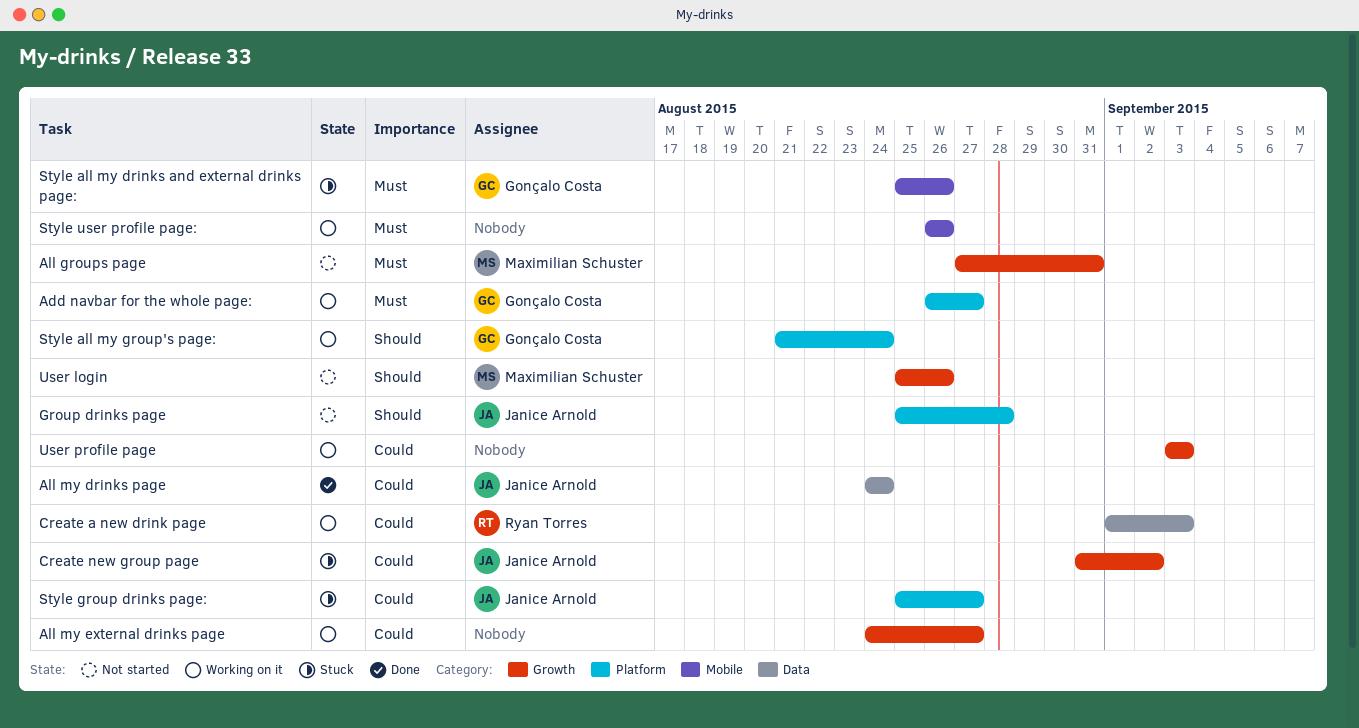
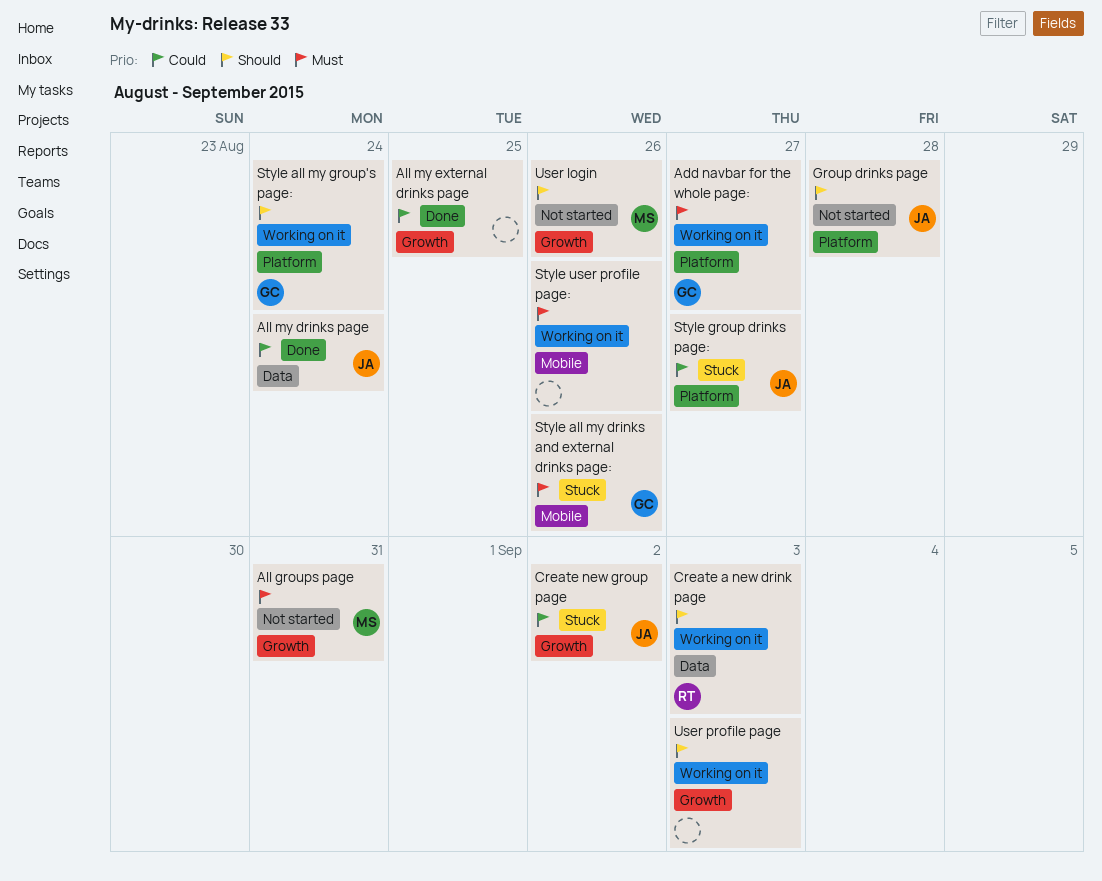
All my external drinks page, status: Working on it -> Done
All my external drinks page, due: Aug 27 -> Aug 25
Create a new drink page, priority: Could -> Should
User profile page, priority: Could -> Should

